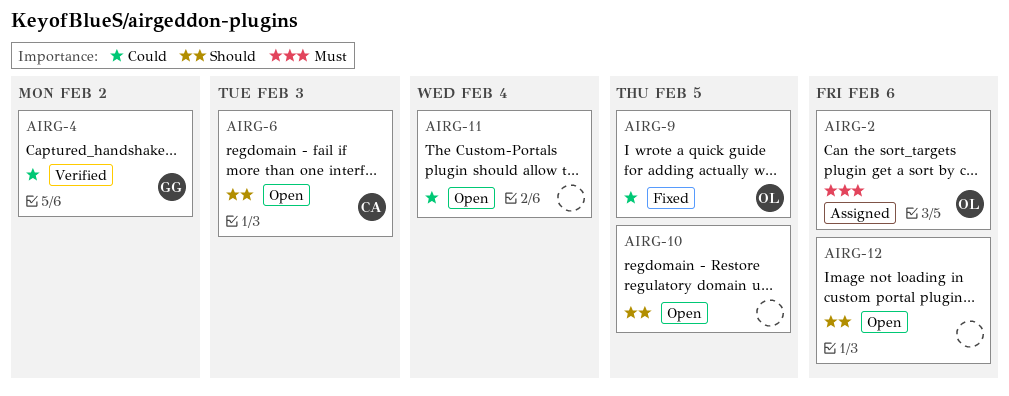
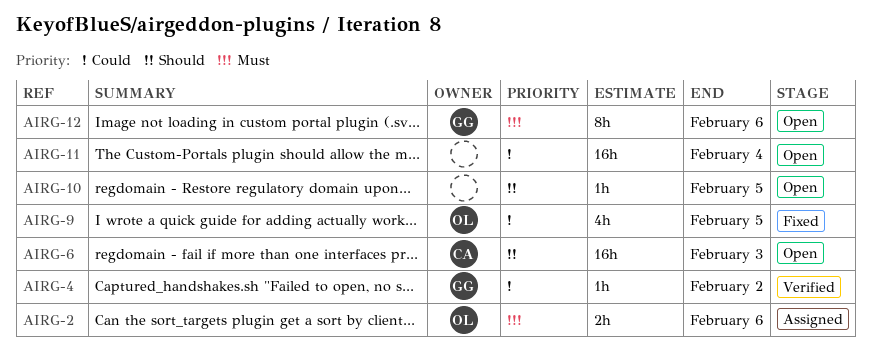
AIRG-12, owner: none -> GG
AIRG-12, priority: Should -> Must

